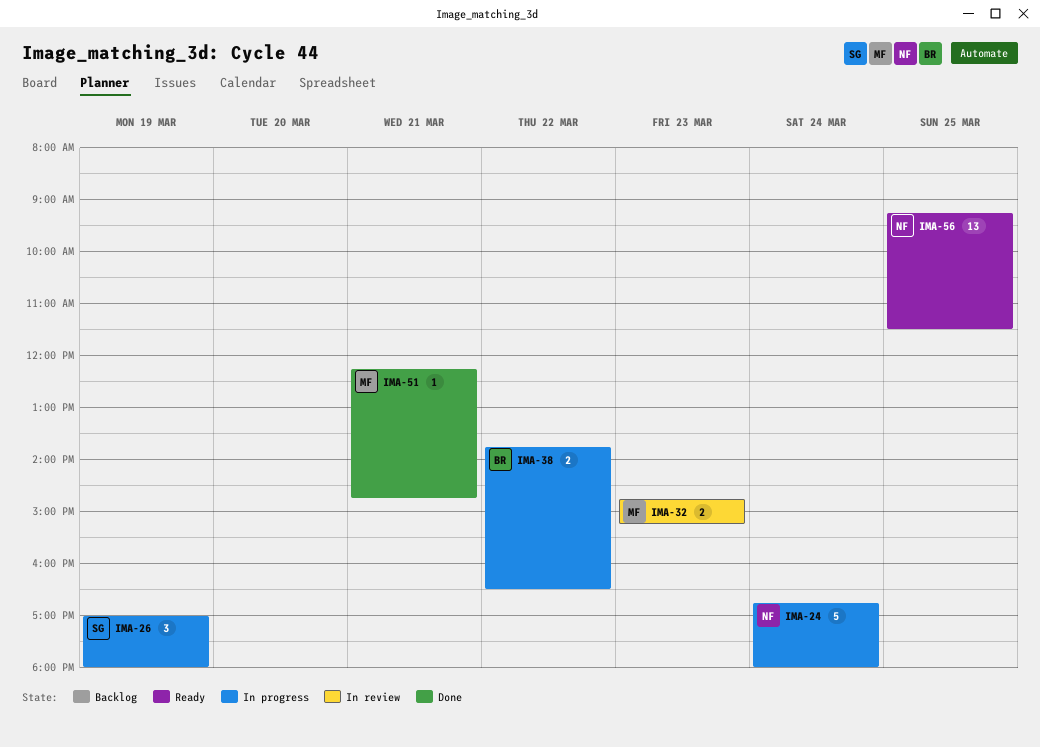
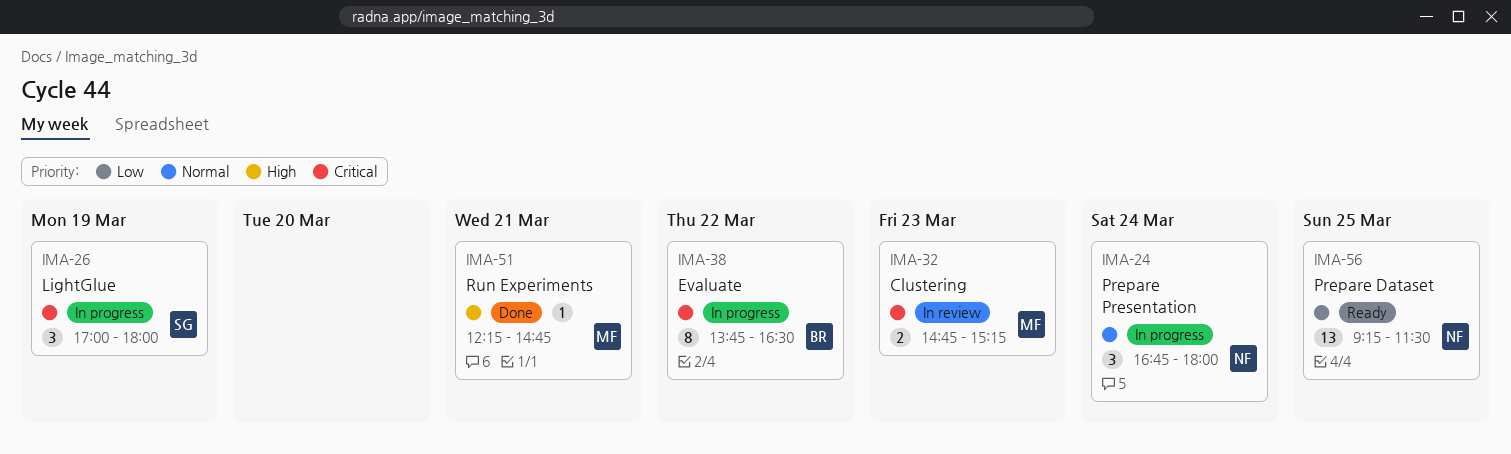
IMA-24, estimate: 5 -> 3
IMA-38, estimate: 2 -> 8

